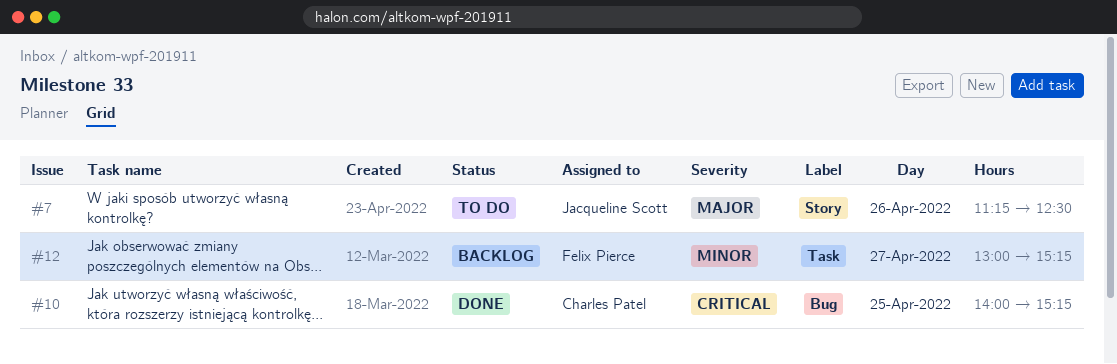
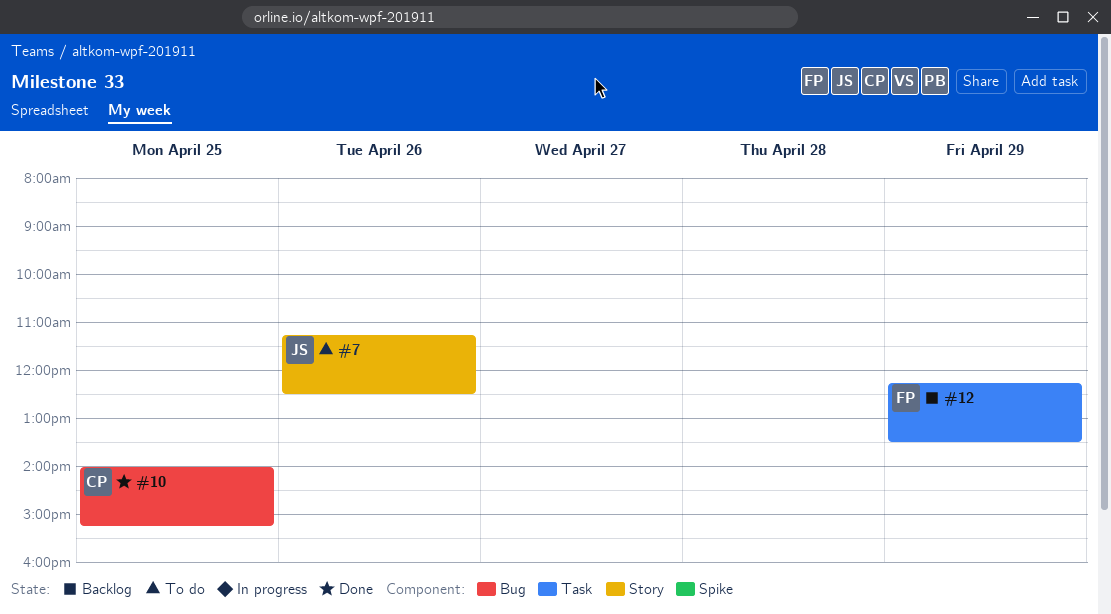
#12, day: Apr 27 -> Apr 29
#12, begins: 13:00 -> 12:15
#12, ends: 15:15 -> 13:30

